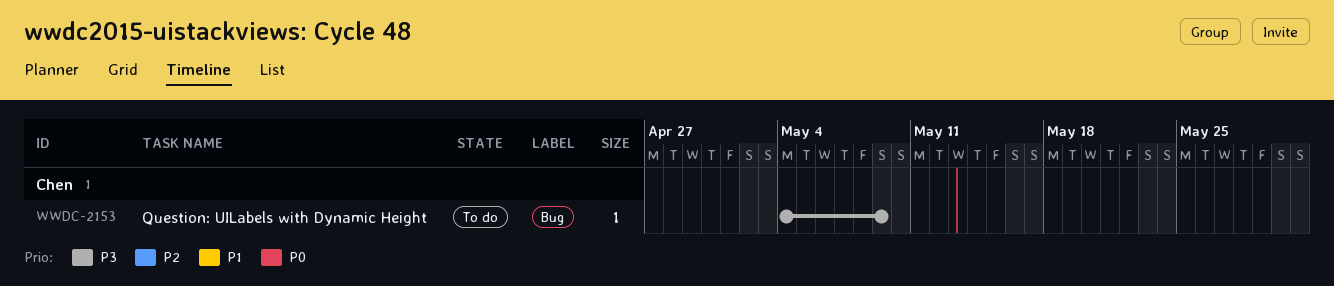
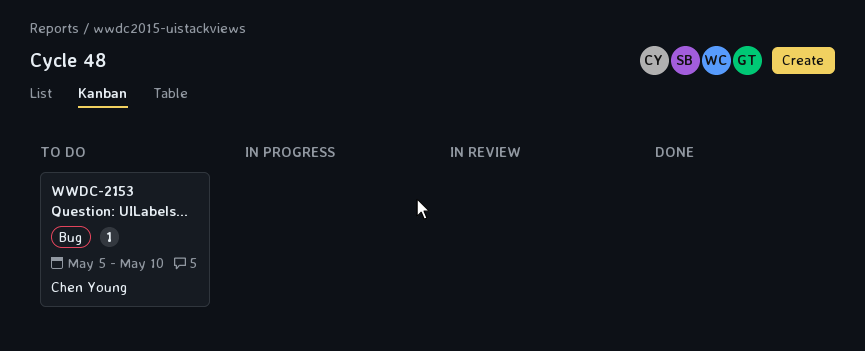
WWDC-2153, start: May 4 -> May 5
WWDC-2153, due: May 9 -> May 10

